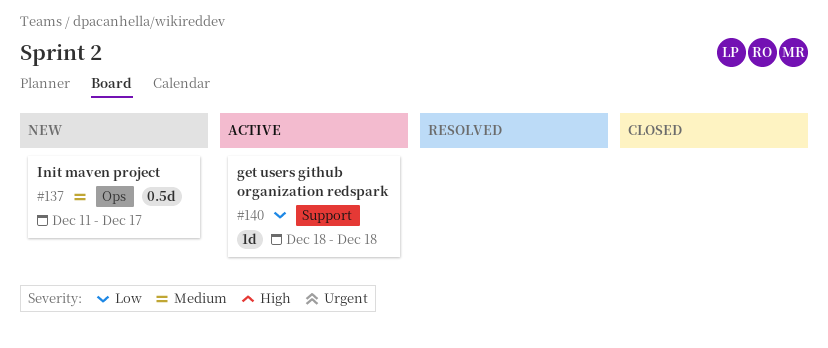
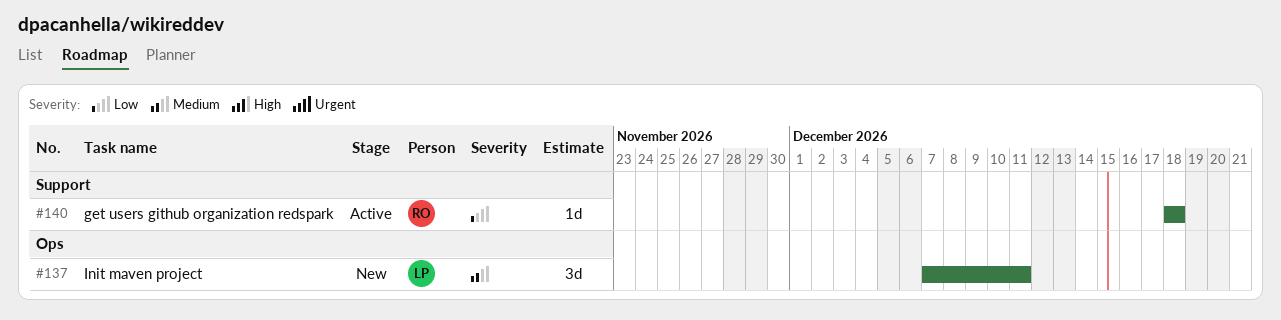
#137, estimate: 0.5d -> 3d
#137, start: Dec 11 -> Dec 7
#137, due: Dec 17 -> Dec 11

